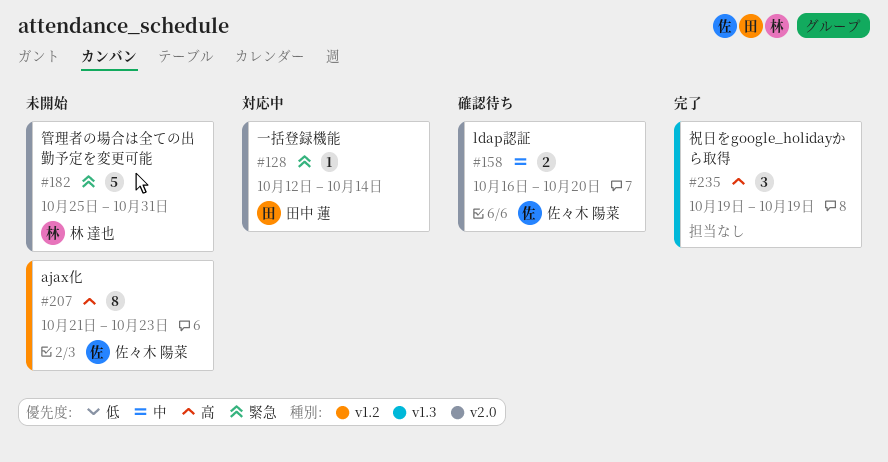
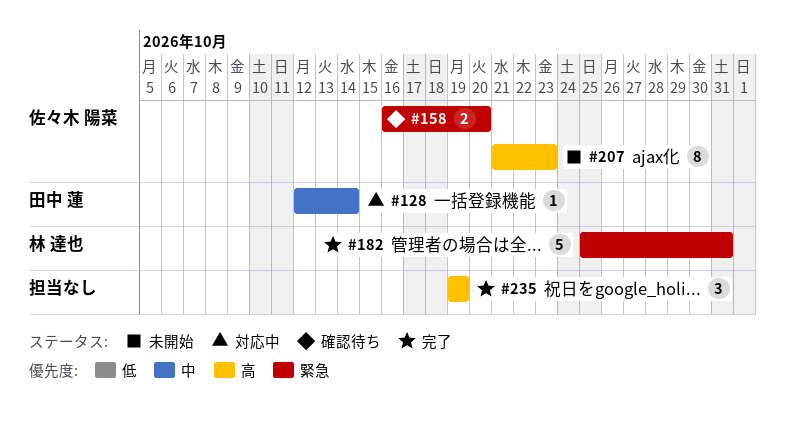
#128, priority: 緊急 -> 中
#158, priority: 中 -> 緊急
#182, status: 未開始 -> 完了

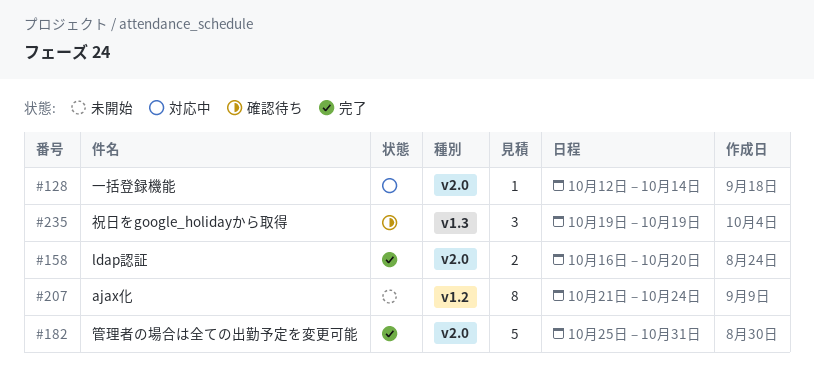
#158, status: 確認待ち -> 完了
#207, due: Oct 23 -> Oct 24
#235, status: 完了 -> 確認待ち

